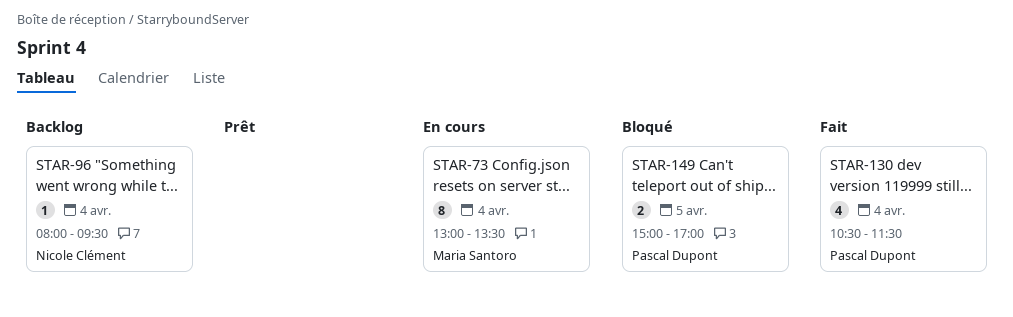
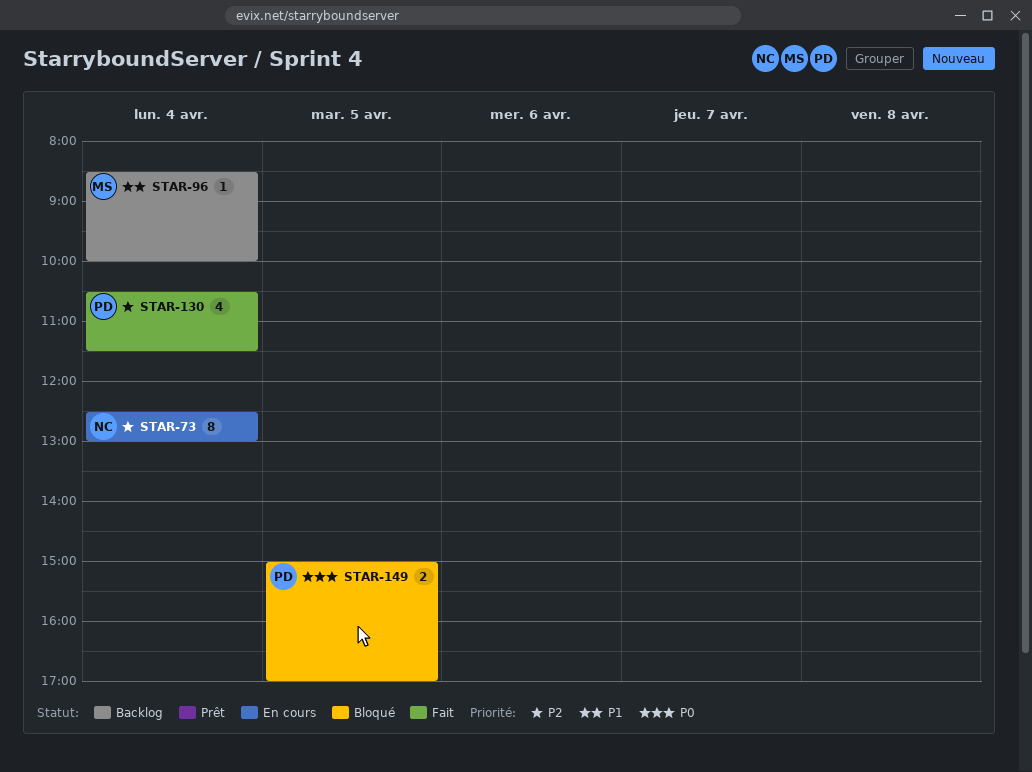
STAR-73, owner: Maria Santoro -> Nicole Clément
STAR-73, begins: 13:00 -> 12:30
STAR-73, ends: 13:30 -> 13:00
STAR-96, owner: Nicole Clément -> Maria Santoro
STAR-96, begins: 08:00 -> 08:30
STAR-96, ends: 09:30 -> 10:00

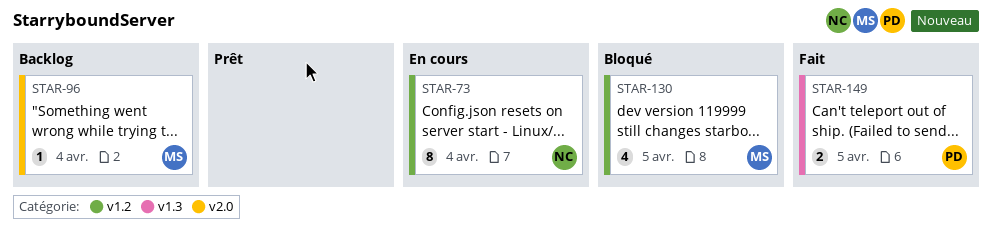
STAR-130, status: Fait -> Bloqué
STAR-130, owner: PD -> MS
STAR-130, day: Apr 4 -> Apr 5
STAR-149, status: Bloqué -> Fait

